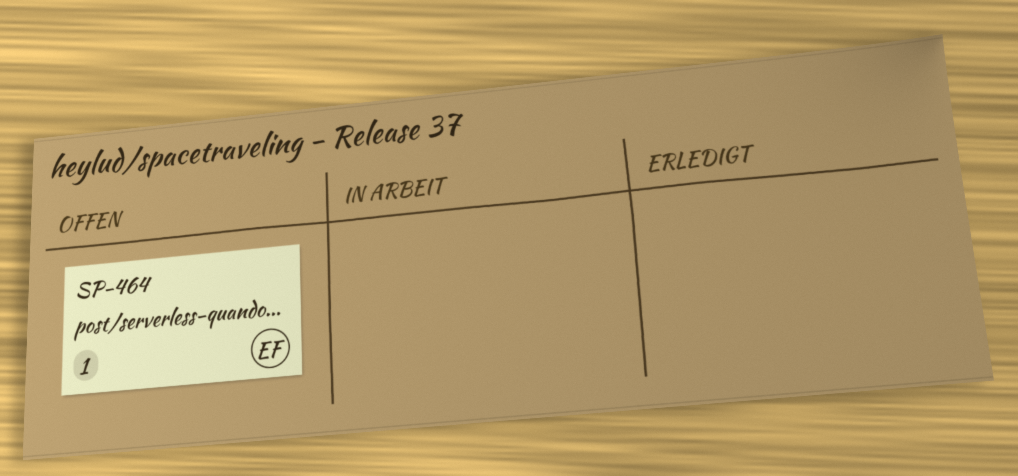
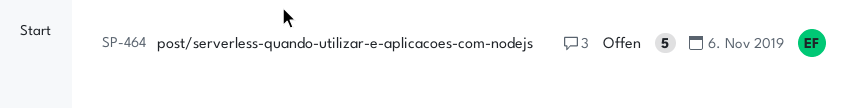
SP-464, estimate: 1 -> 5

